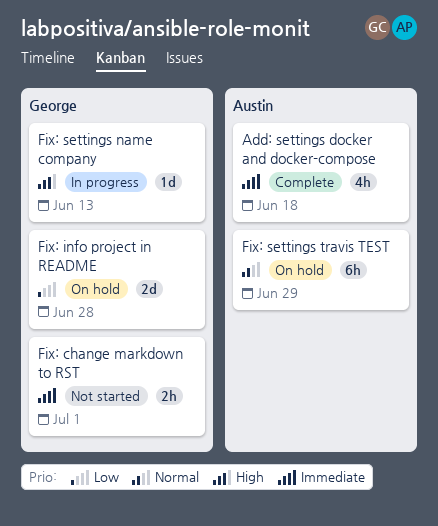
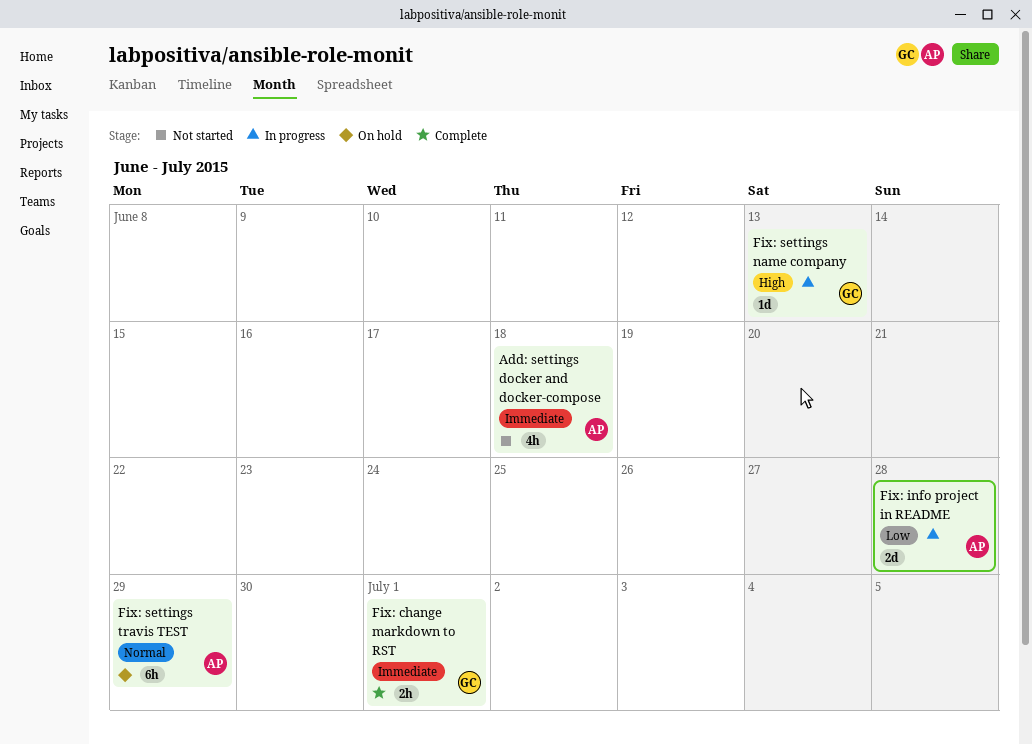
Add: settings docker and docker-compose, status: Complete -> Not started
Fix: change markdown to RST, status: Not started -> Complete
Fix: info project in README, status: On hold -> In progress
Fix: info project in README, owner: George -> Austin

